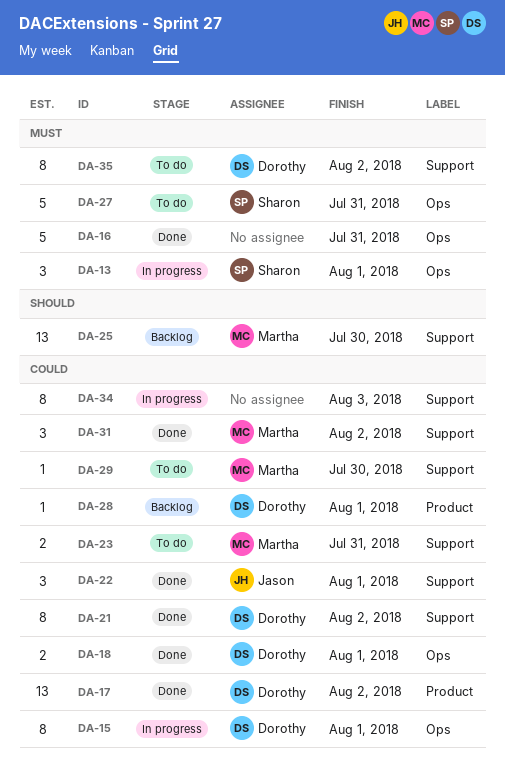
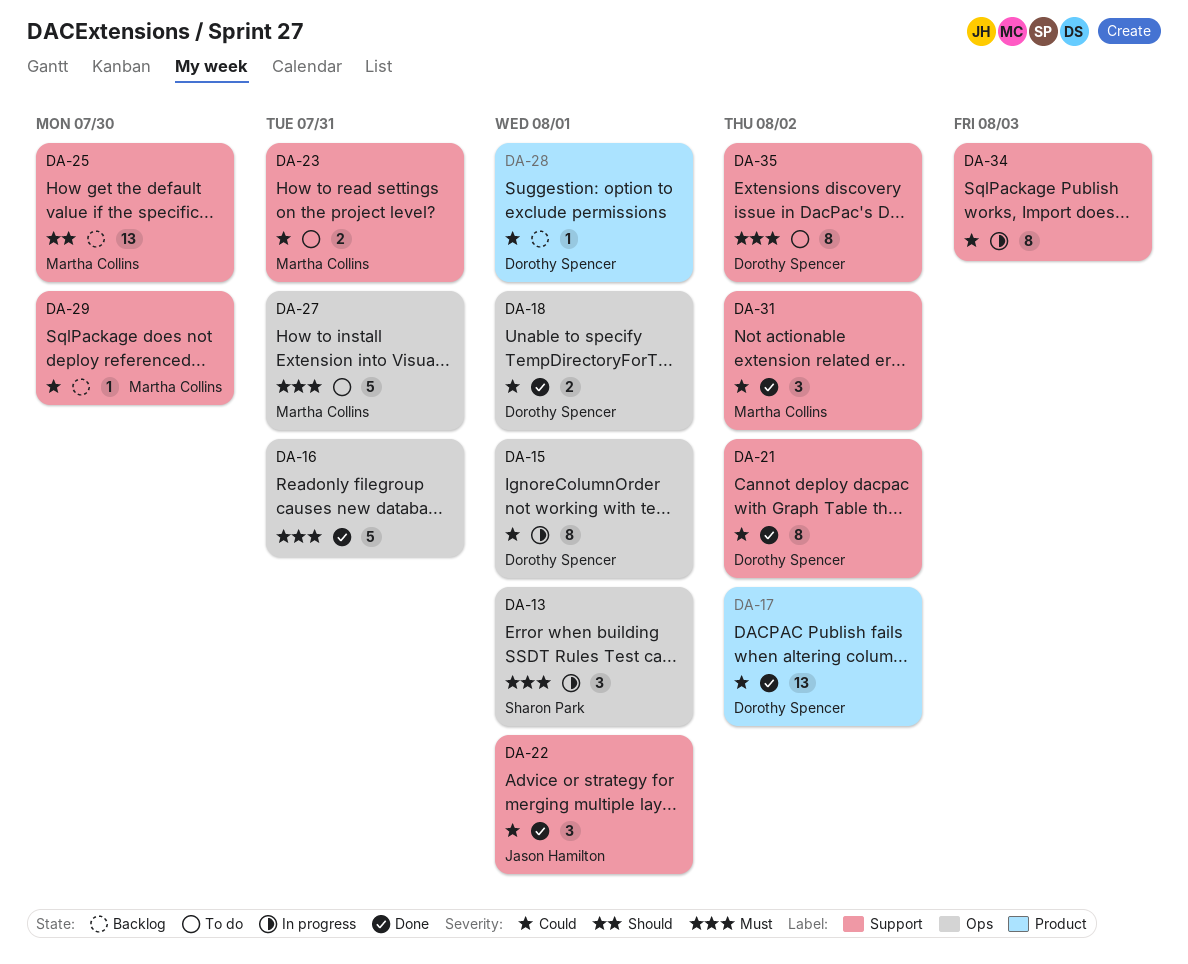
DA-27, owner: Sharon Park -> Martha Collins
DA-29, status: To do -> Backlog

